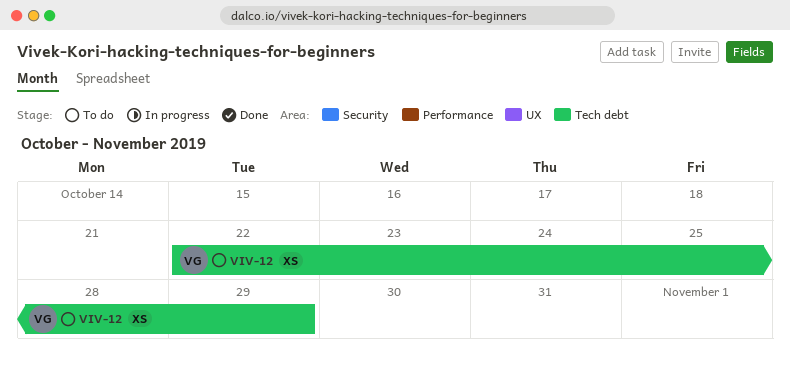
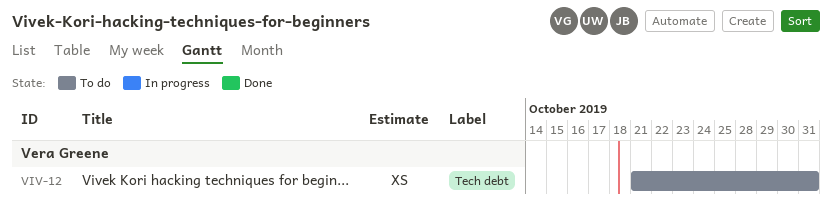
VIV-12, start: Oct 22 -> Oct 21
VIV-12, due: Oct 29 -> Oct 31

